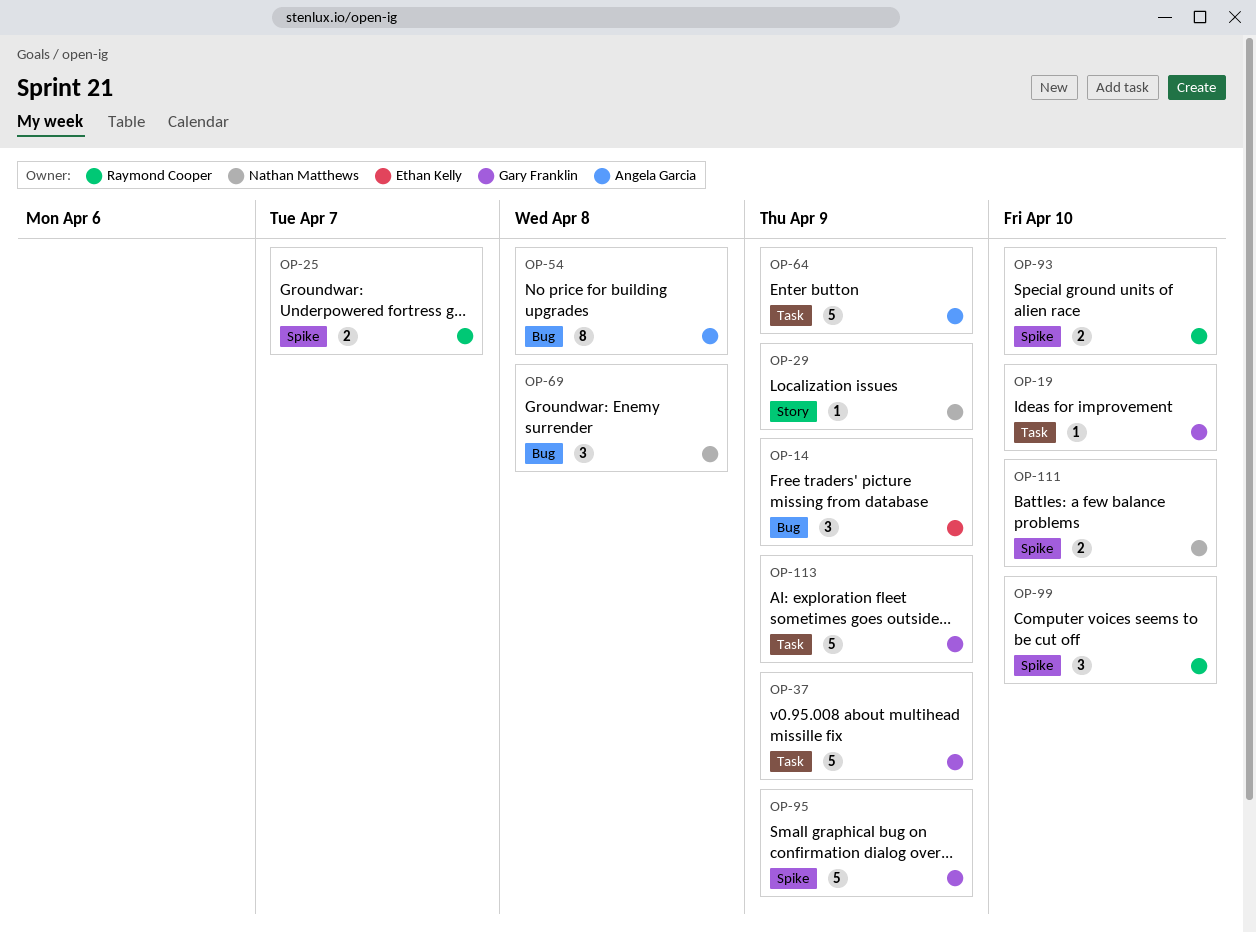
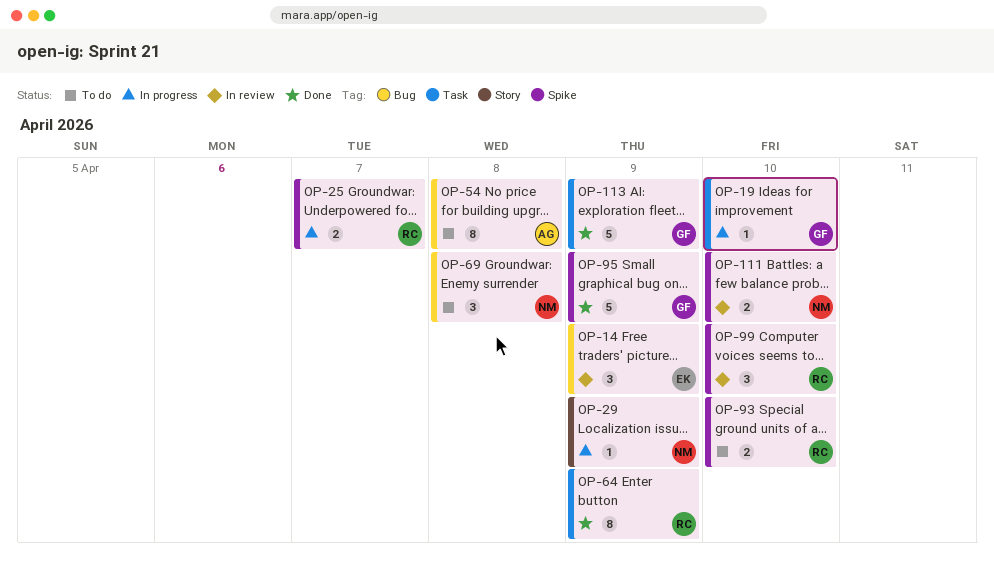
OP-37: present -> none
OP-64, owner: Angela Garcia -> Raymond Cooper
OP-64, estimate: 5 -> 8

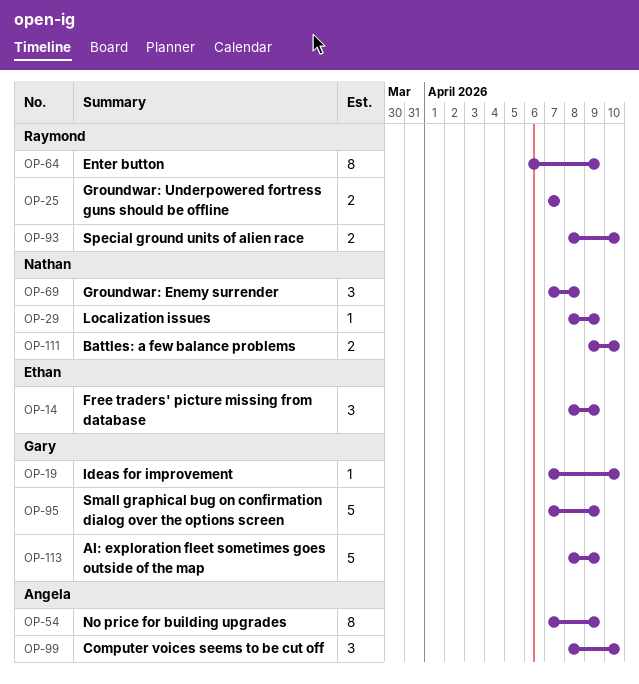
OP-54, due: Apr 8 -> Apr 9
OP-99, owner: Raymond -> Angela

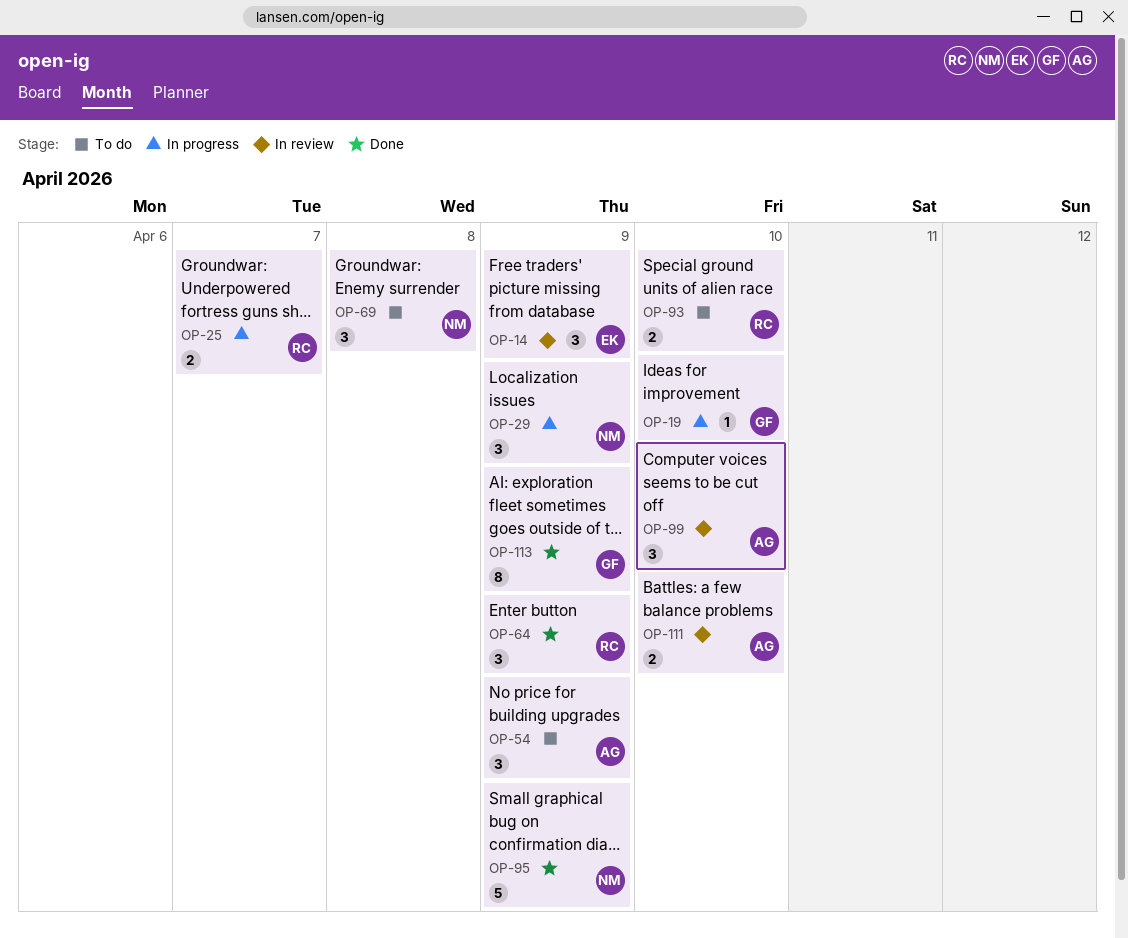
OP-29, estimate: 1 -> 3
OP-54, estimate: 8 -> 3
OP-64, estimate: 8 -> 3
OP-95, owner: Gary -> Nathan
OP-111, owner: Nathan -> Angela
OP-113, estimate: 5 -> 8

